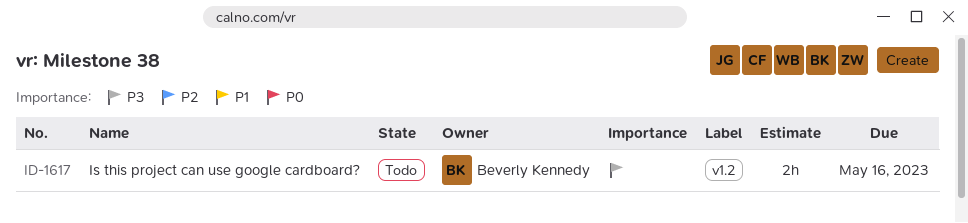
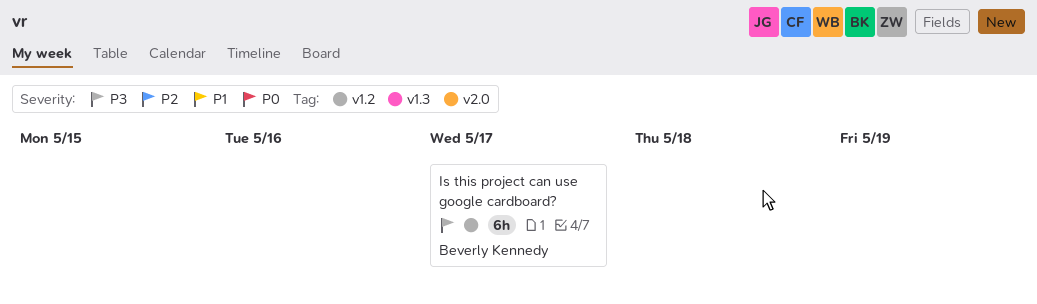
Is this project can use google cardboard?, estimate: 2h -> 6h
Is this project can use google cardboard?, due: May 16 -> May 17

